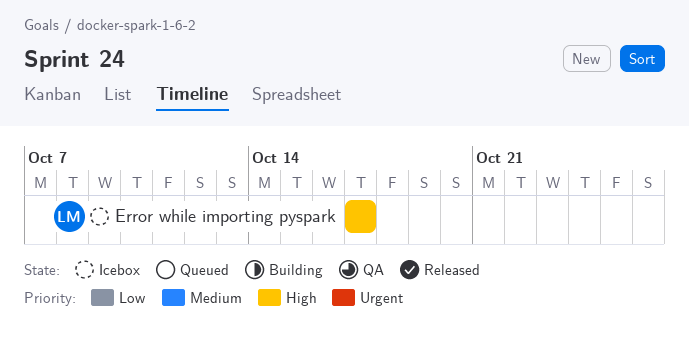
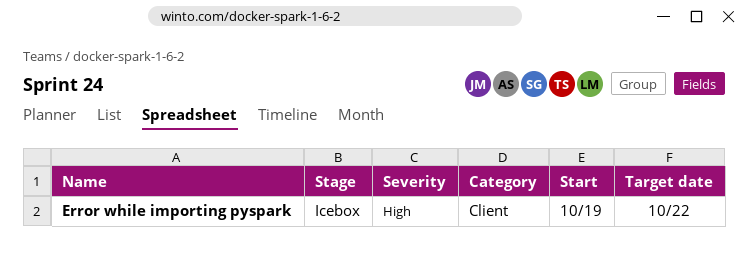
Error while importing pyspark, start: Oct 17 -> Oct 19
Error while importing pyspark, due: Oct 17 -> Oct 22

